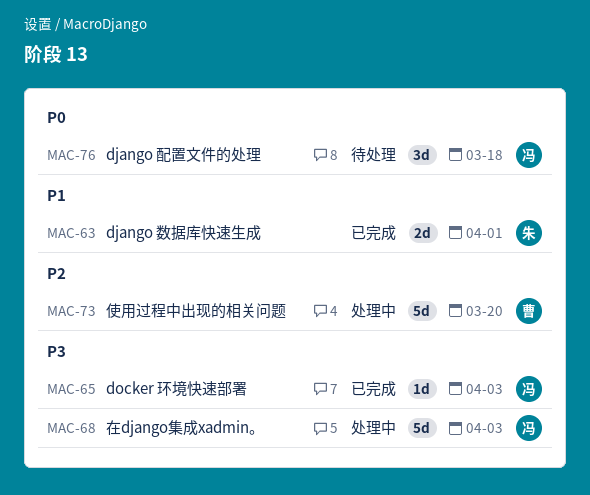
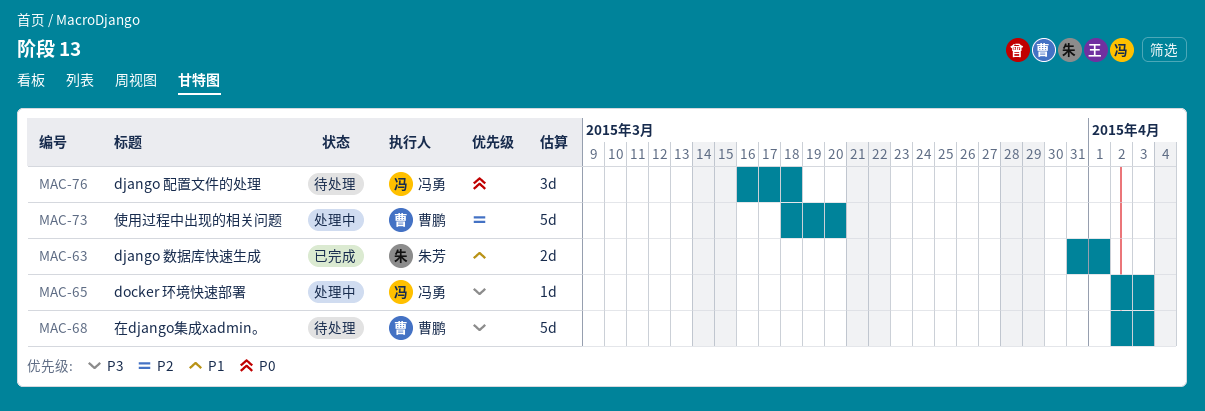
MAC-65, status: 已完成 -> 处理中
MAC-68, status: 处理中 -> 待处理
MAC-68, owner: 冯勇 -> 曹鹏

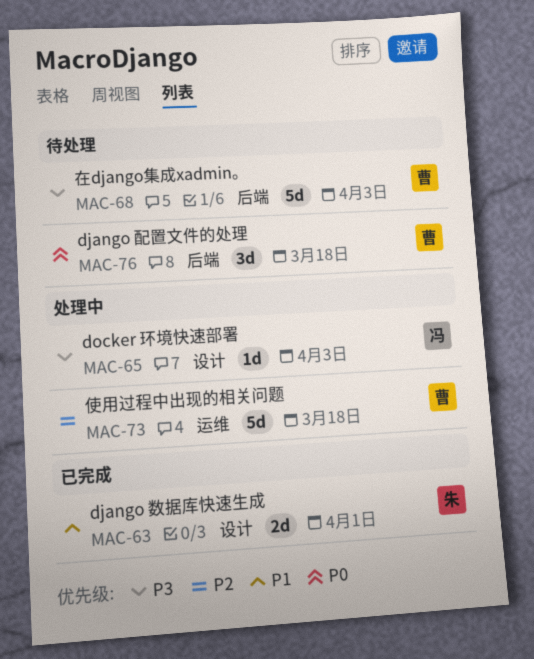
MAC-73, due: Mar 20 -> Mar 18
MAC-76, owner: 冯勇 -> 曹鹏

